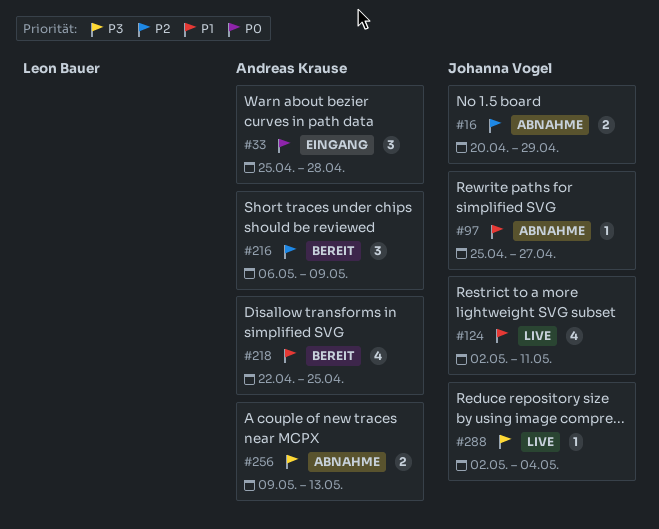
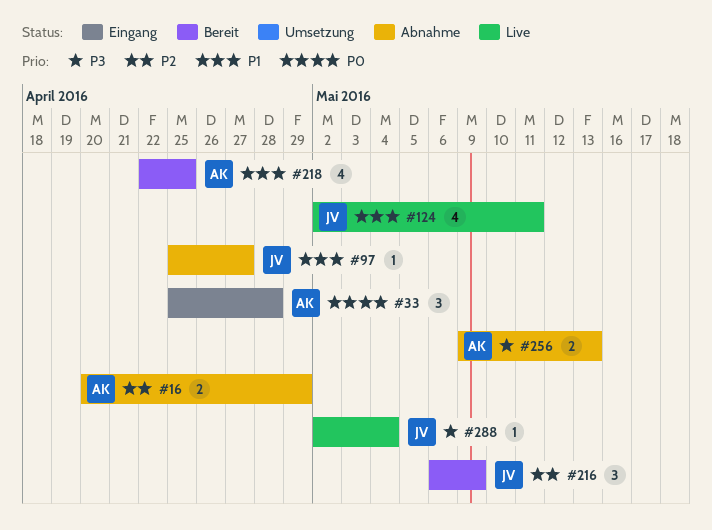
#16, owner: Johanna Vogel -> Andreas Krause
#216, owner: Andreas Krause -> Johanna Vogel

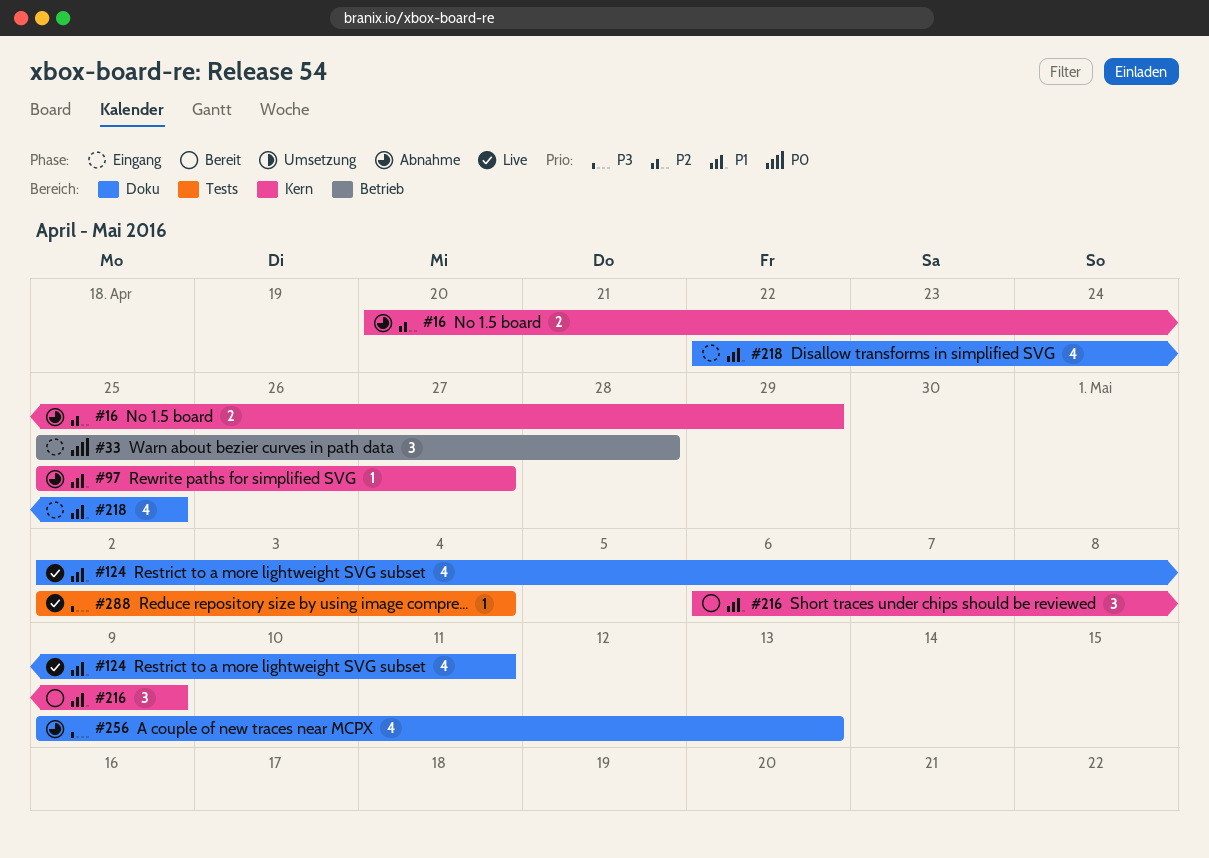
#216, priority: P2 -> P1
#218, status: Bereit -> Eingang
#256, estimate: 2 -> 4

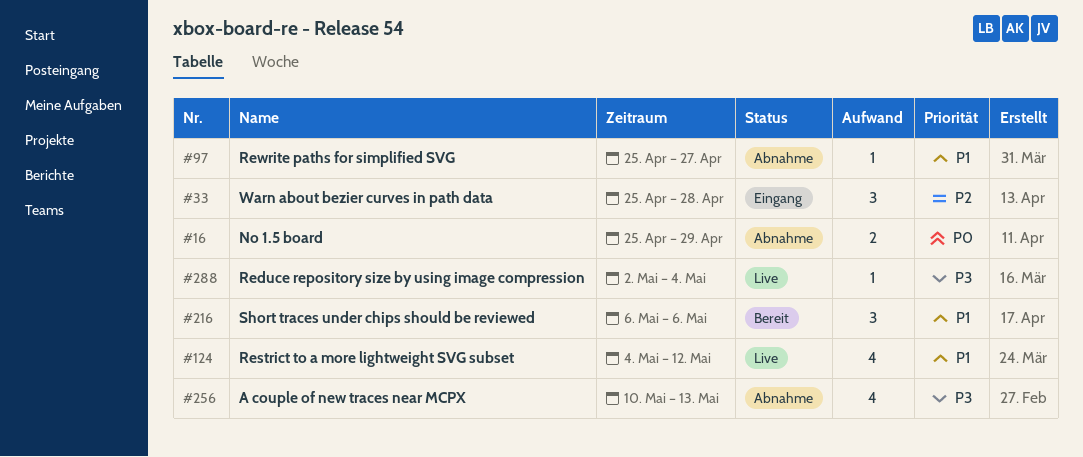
#16, priority: P2 -> P0
#16, start: Apr 20 -> Apr 25
#33, priority: P0 -> P2
#124, start: May 2 -> May 4
#124, due: May 11 -> May 12
#216, due: May 9 -> May 6
#218: present -> none
#256, start: May 9 -> May 10

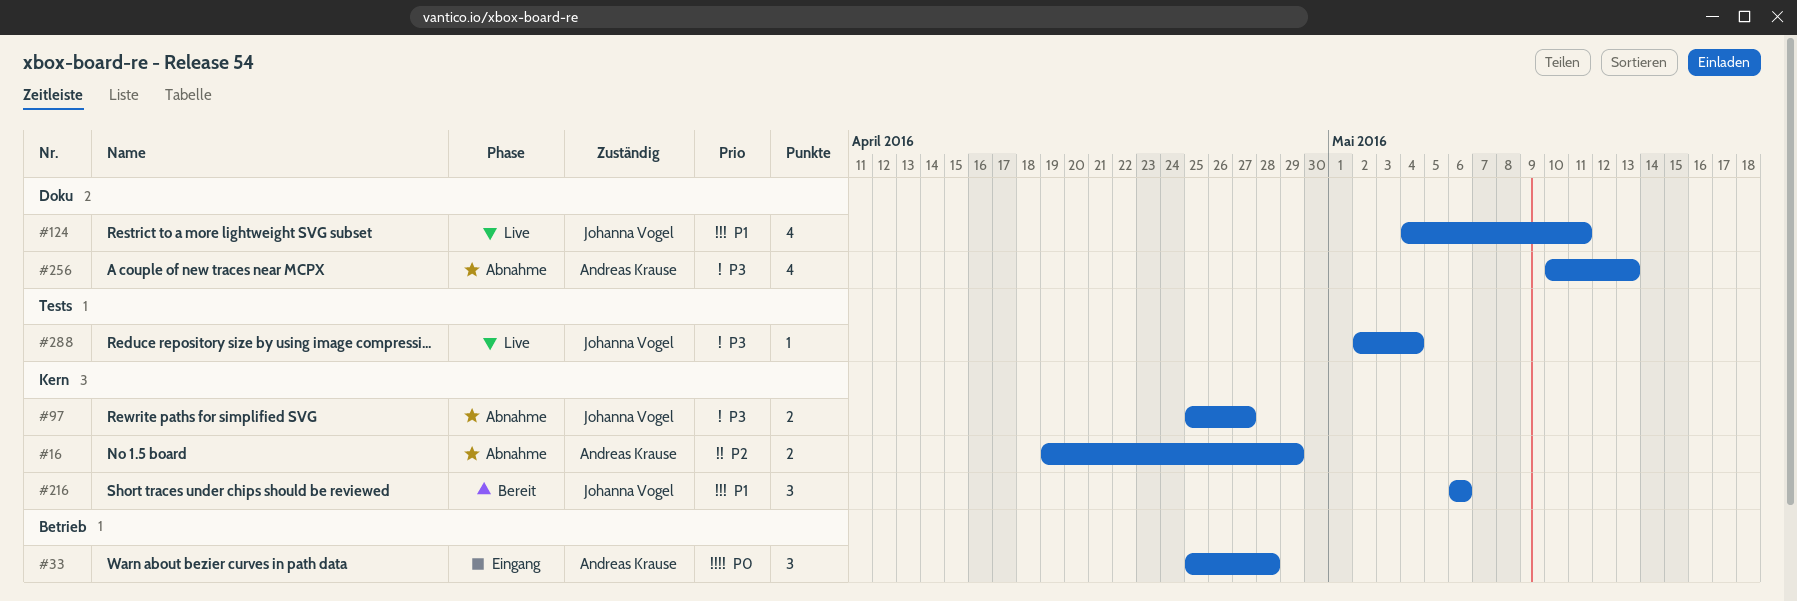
#16, priority: P0 -> P2
#16, start: Apr 25 -> Apr 19
#33, priority: P2 -> P0
#97, priority: P1 -> P3
#97, estimate: 1 -> 2
#124, due: May 12 -> May 11

